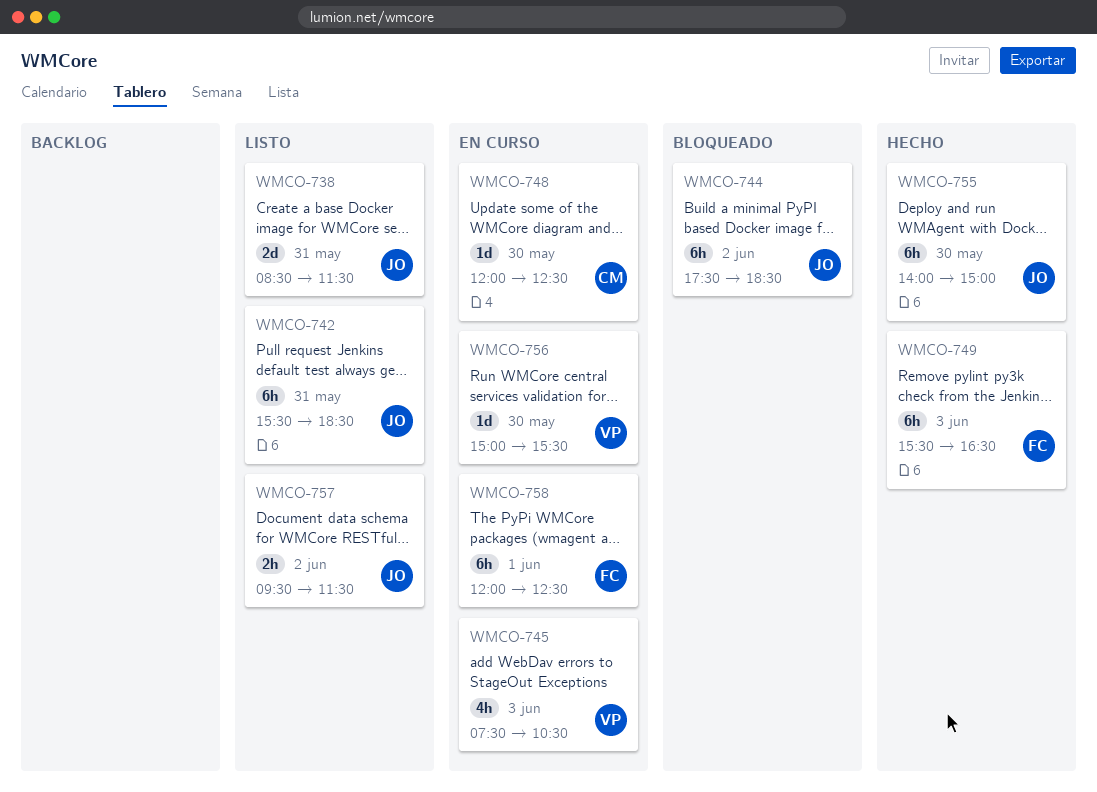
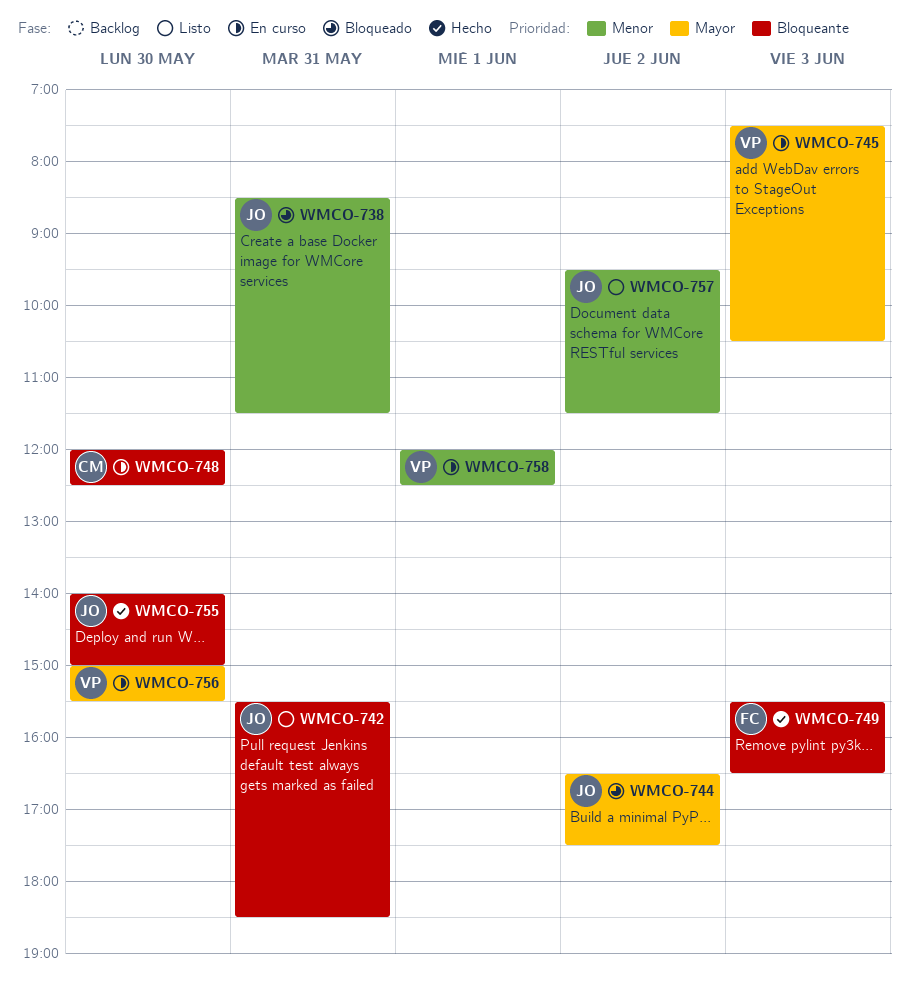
WMCO-738, status: Listo -> Bloqueado
WMCO-744, begins: 17:30 -> 16:30
WMCO-744, ends: 18:30 -> 17:30
WMCO-758, owner: FC -> VP

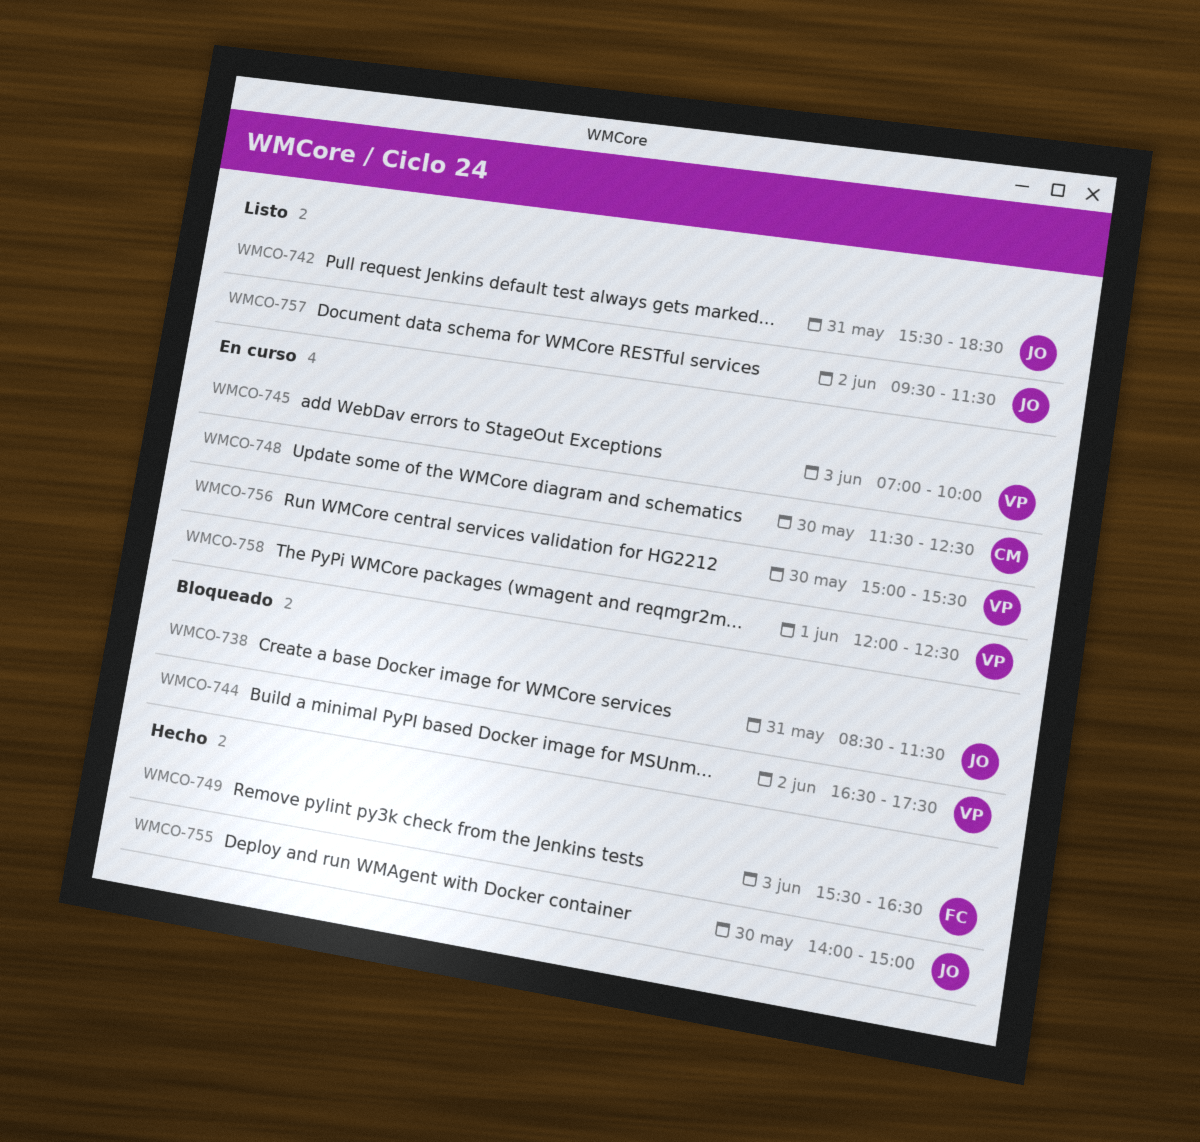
WMCO-744, owner: JO -> VP
WMCO-745, begins: 07:30 -> 07:00
WMCO-745, ends: 10:30 -> 10:00
WMCO-748, begins: 12:00 -> 11:30

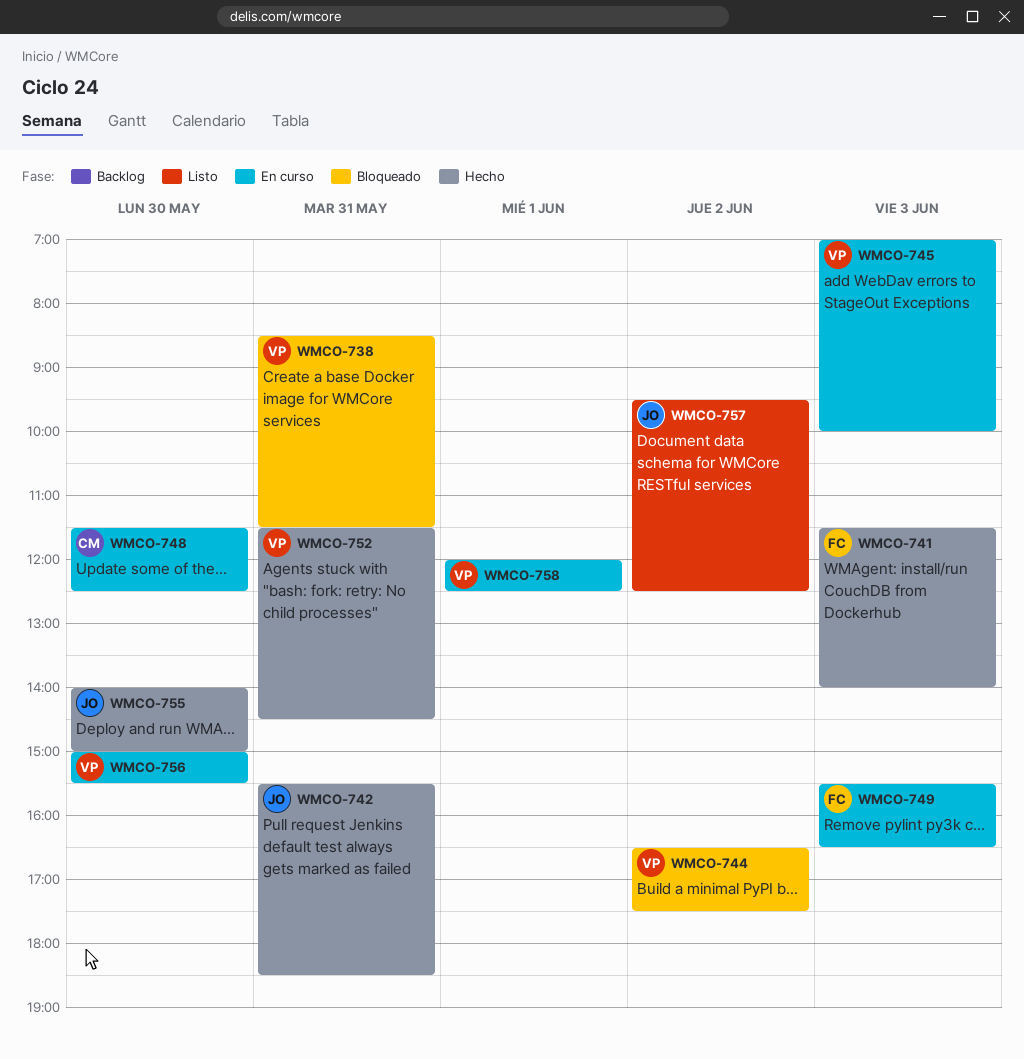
WMCO-738, owner: JO -> VP
WMCO-741: none -> present
WMCO-742, status: Listo -> Hecho
WMCO-749, status: Hecho -> En curso
WMCO-752: none -> present
WMCO-757, ends: 11:30 -> 12:30

